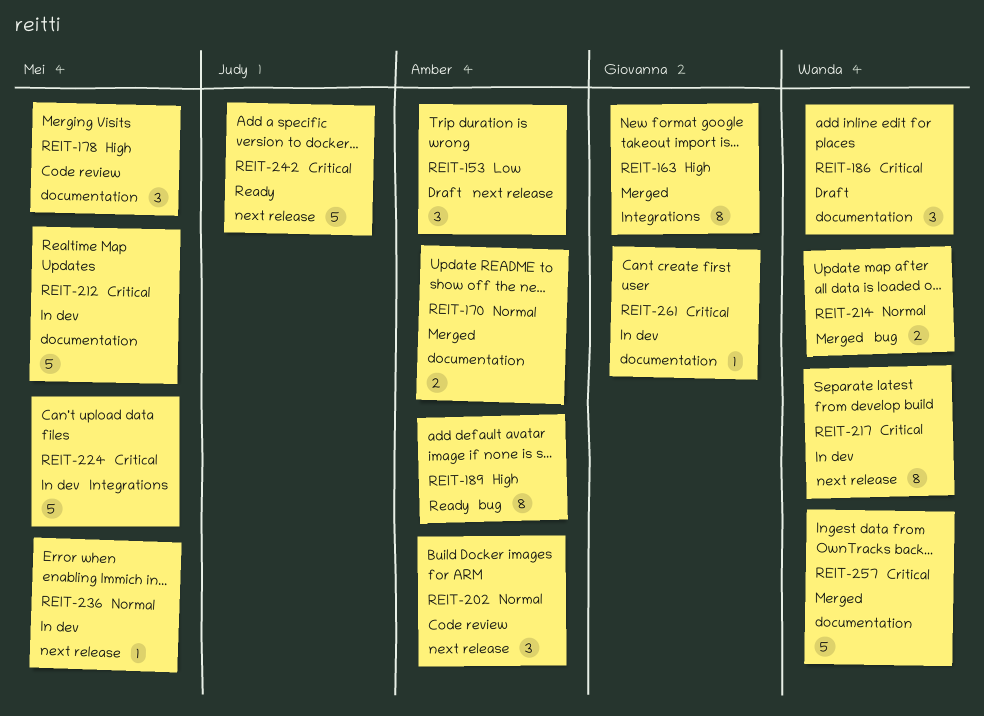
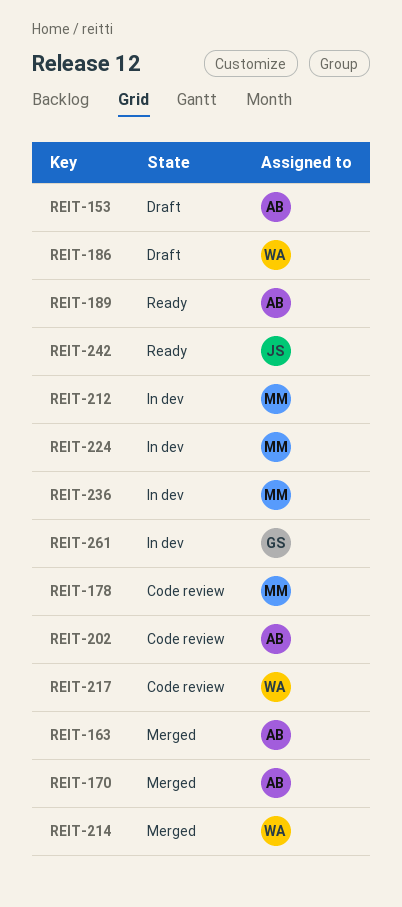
REIT-163, owner: Giovanna -> Amber
REIT-217, status: In dev -> Code review
REIT-257: present -> none

